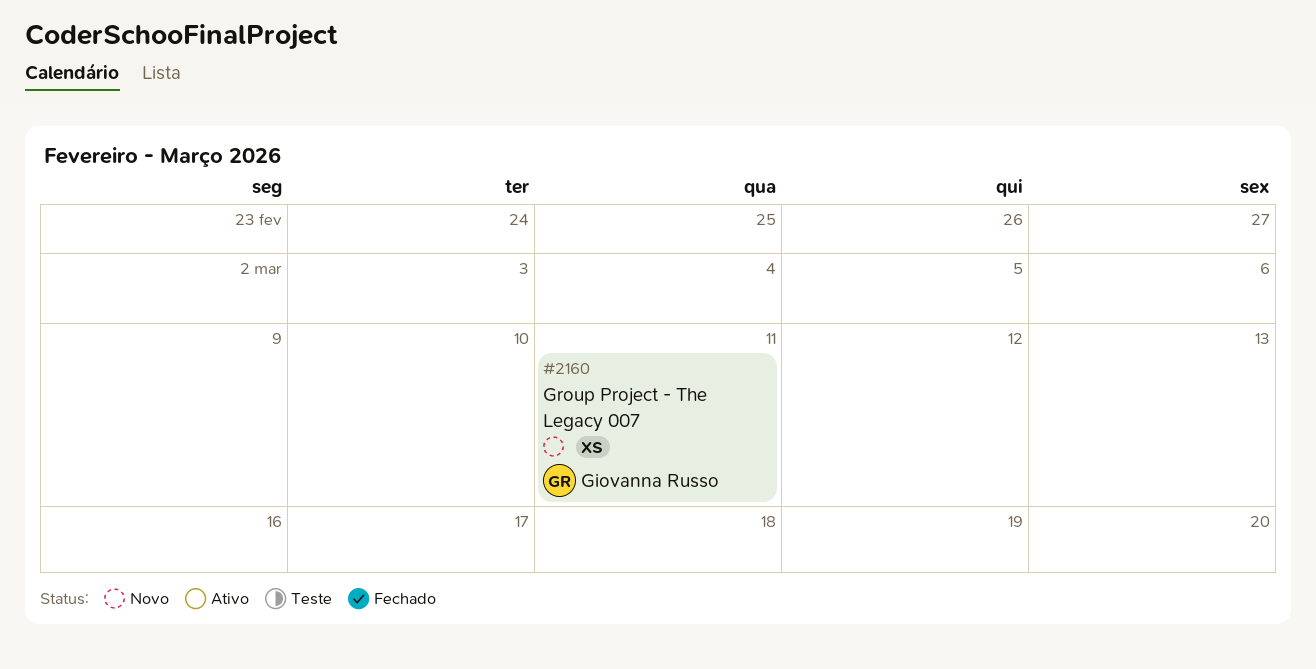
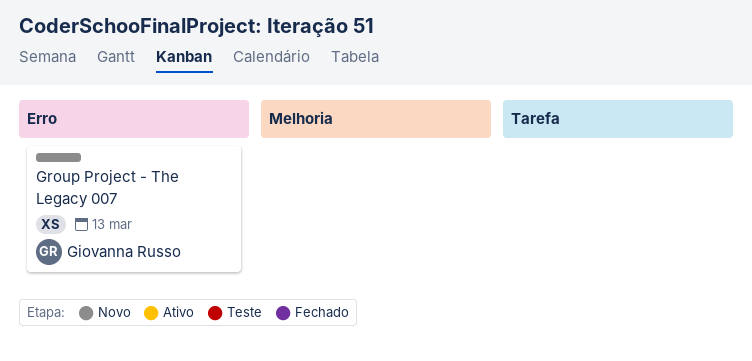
Group Project - The Legacy 007, due: Mar 11 -> Mar 13

